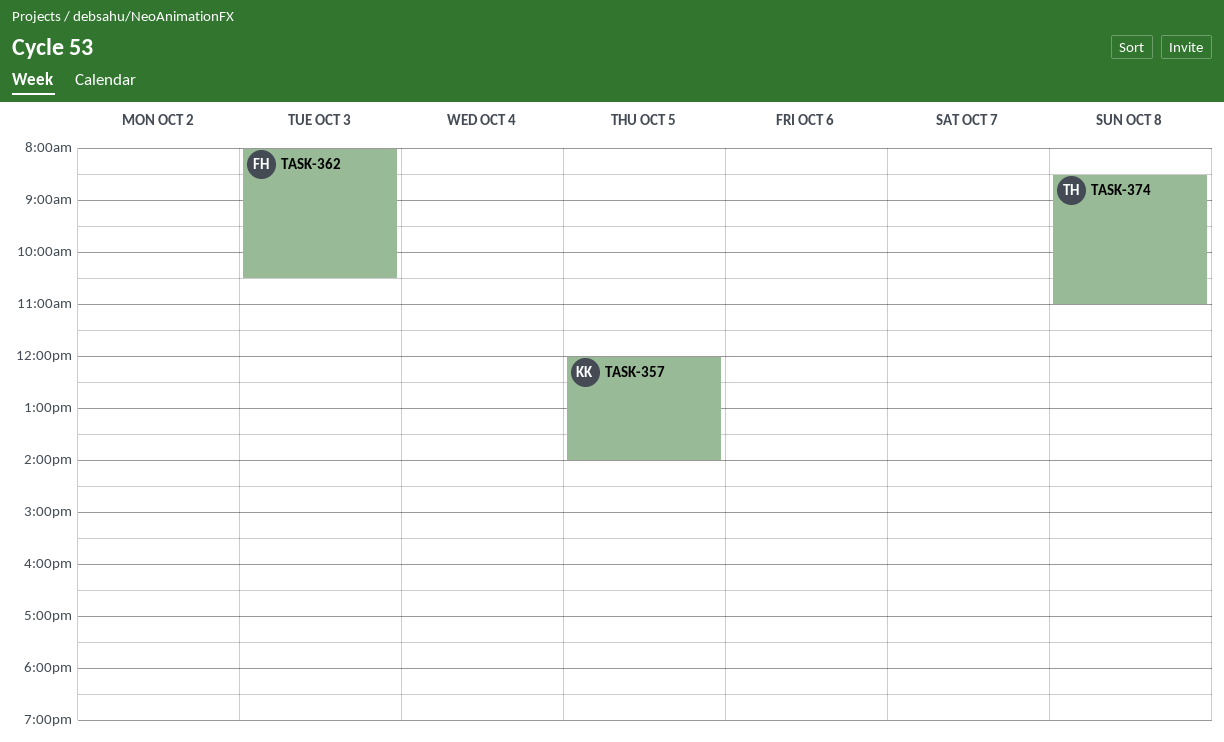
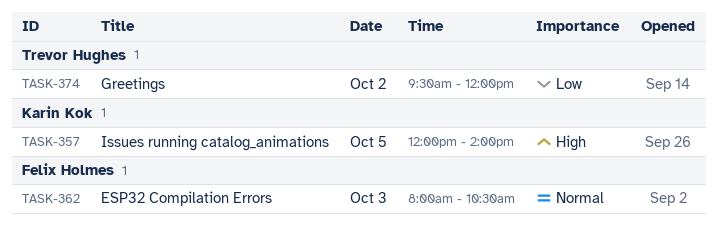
TASK-374, day: Oct 8 -> Oct 2
TASK-374, begins: 08:30 -> 09:30
TASK-374, ends: 11:00 -> 12:00

